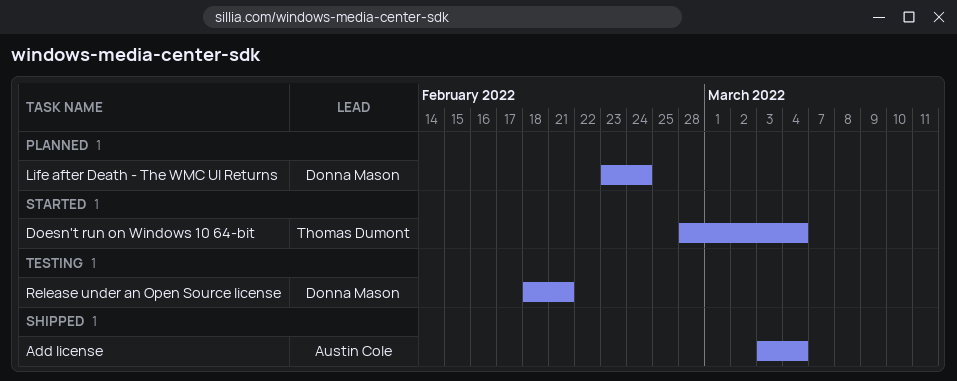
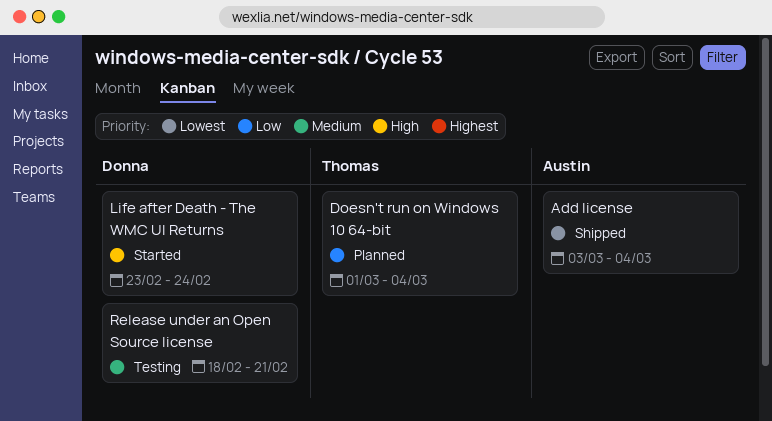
Doesn't run on Windows 10 64-bit, status: Started -> Planned
Doesn't run on Windows 10 64-bit, start: Feb 28 -> Mar 1
Life after Death - The WMC UI Returns, status: Planned -> Started

